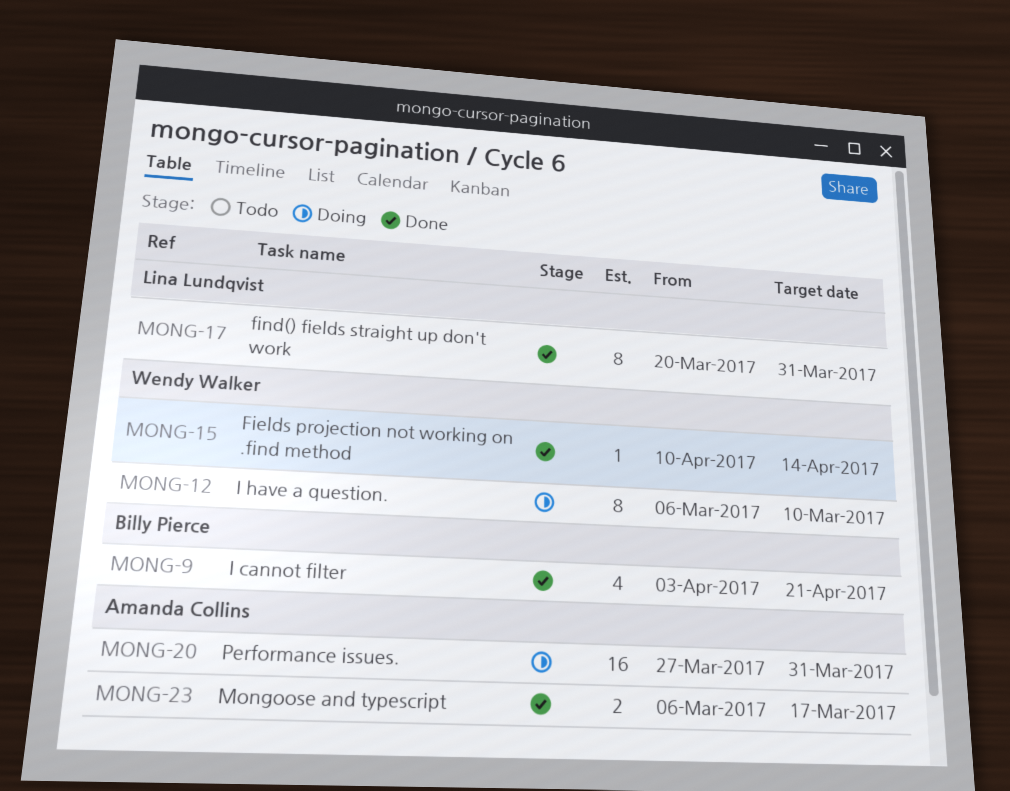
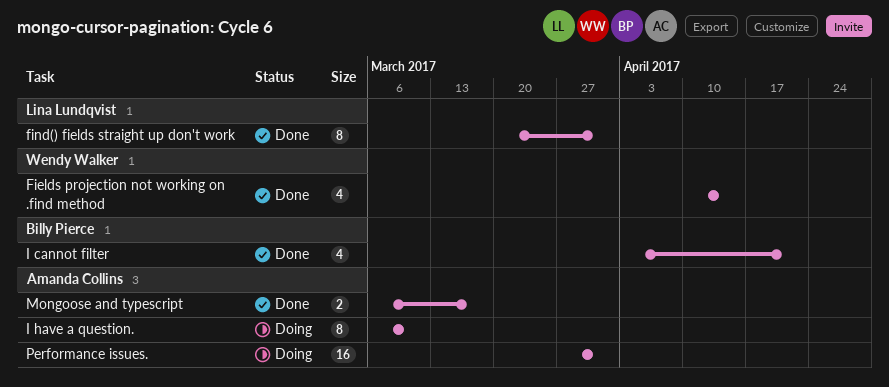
Fields projection not working on .find method, estimate: 1 -> 4
I have a question., owner: Wendy Walker -> Amanda Collins

